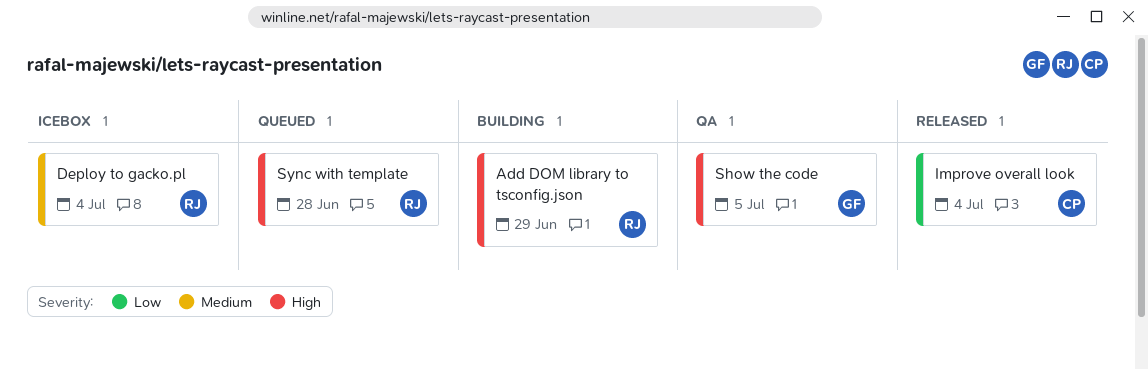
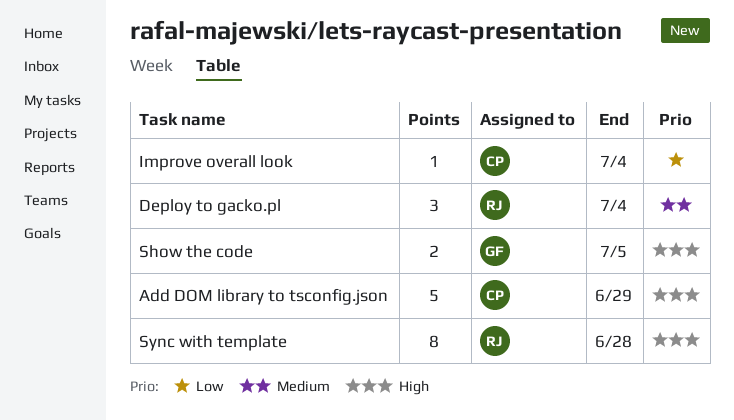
Add DOM library to tsconfig.json, owner: RJ -> CP

